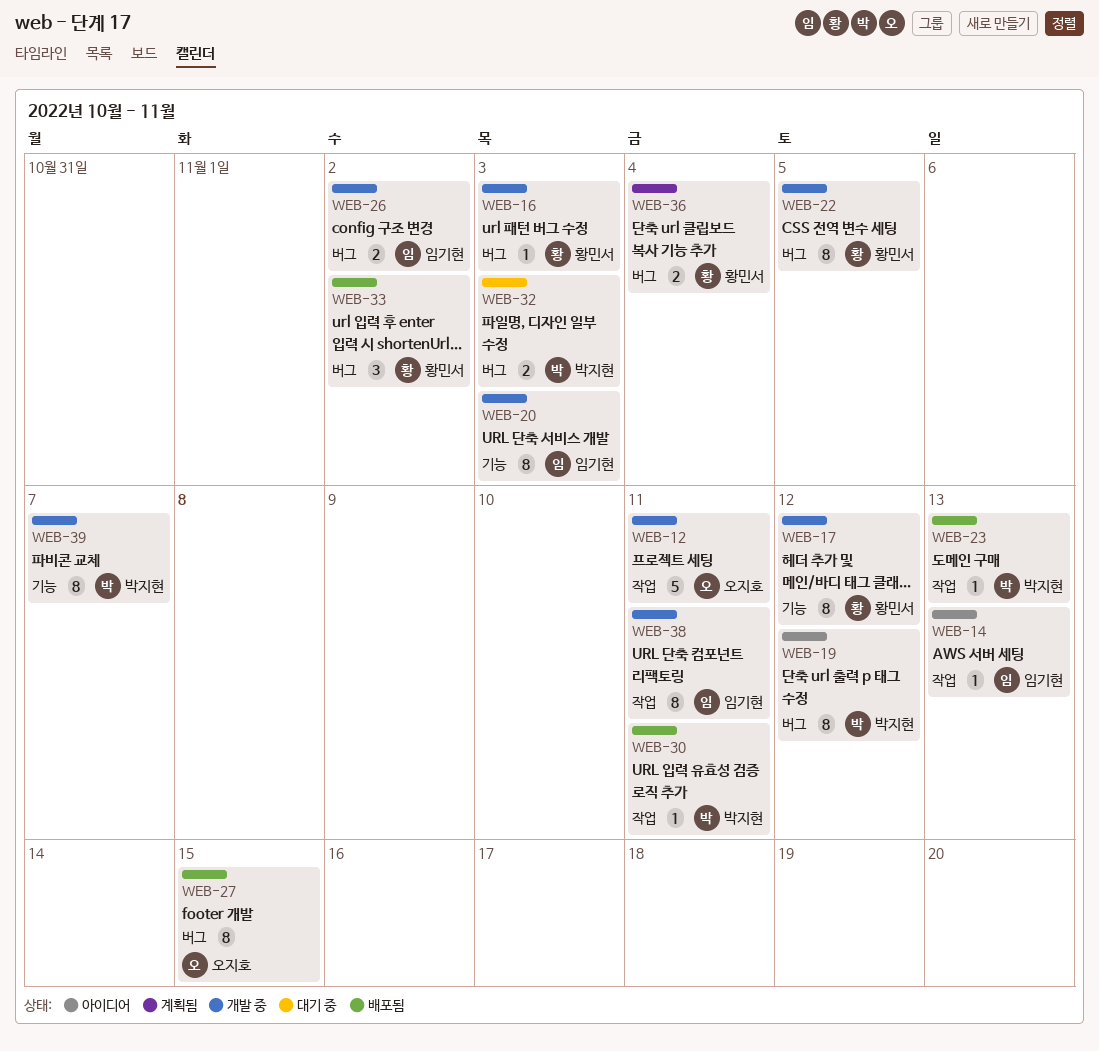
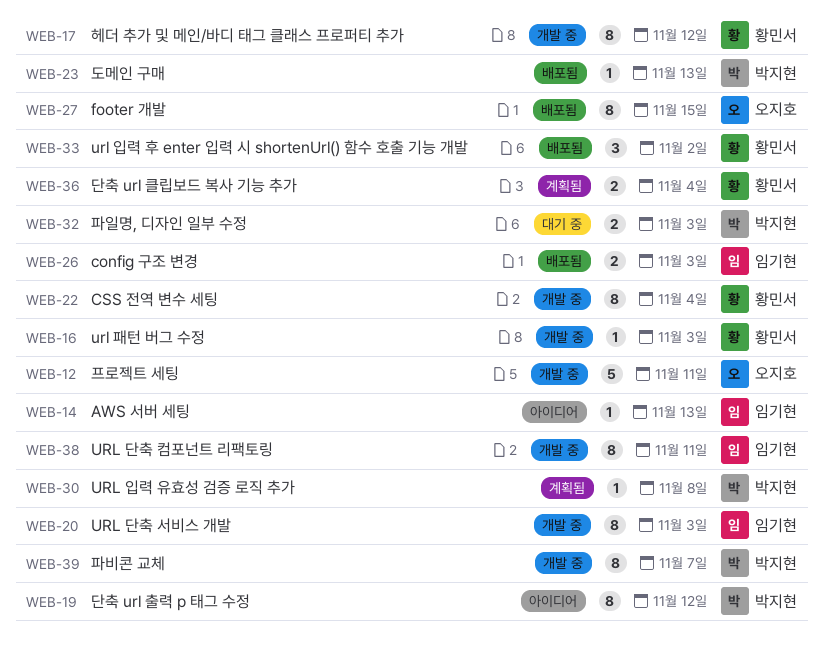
WEB-22, due: Nov 5 -> Nov 4
WEB-26, status: 개발 중 -> 배포됨
WEB-26, due: Nov 2 -> Nov 3
WEB-30, status: 배포됨 -> 계획됨
WEB-30, due: Nov 11 -> Nov 8

